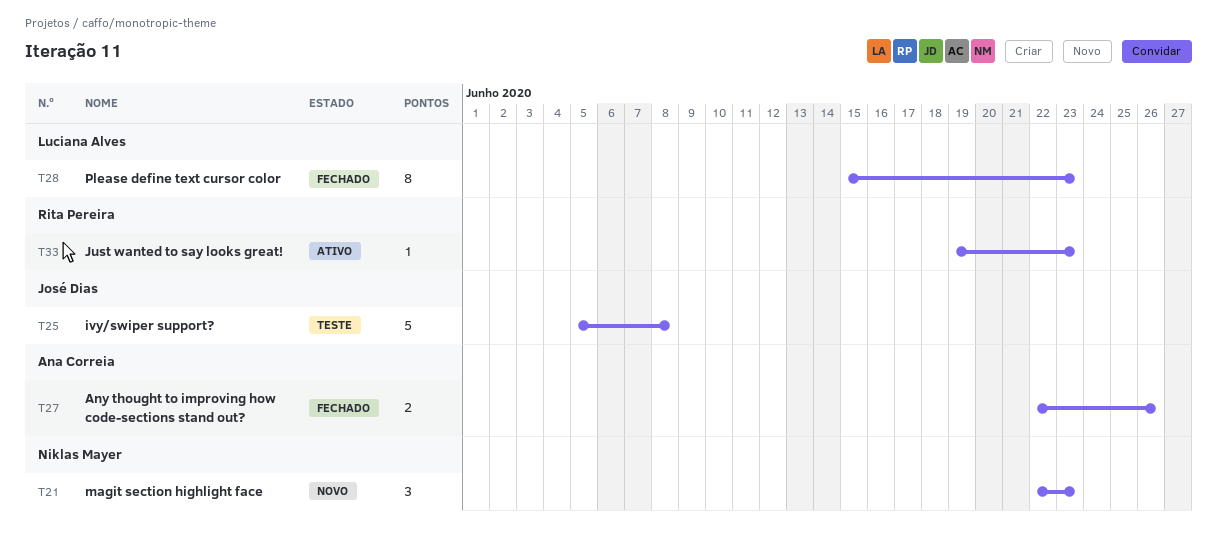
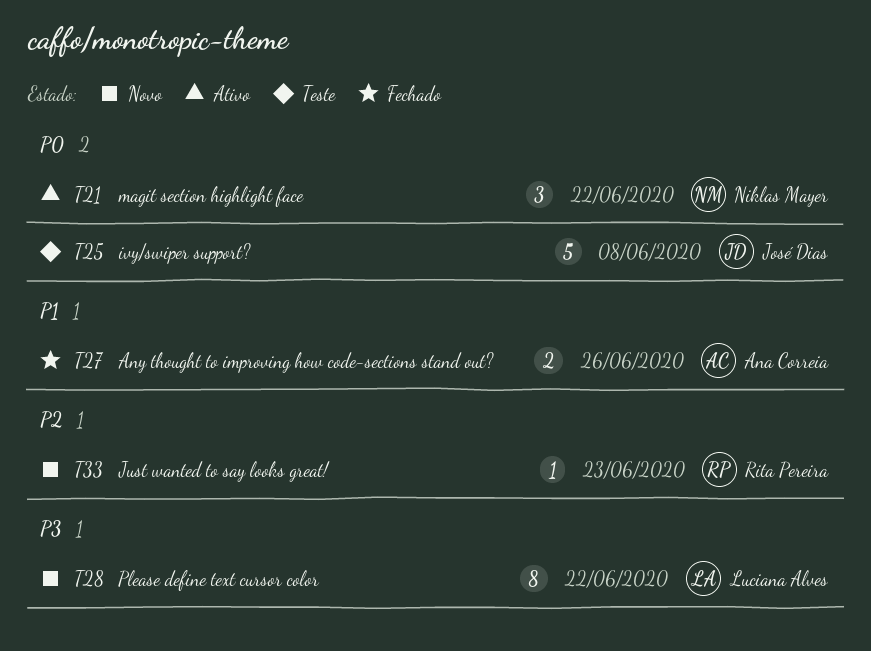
T21, status: Novo -> Ativo
T21, due: Jun 23 -> Jun 22
T28, status: Fechado -> Novo
T28, due: Jun 23 -> Jun 22
T33, status: Ativo -> Novo

